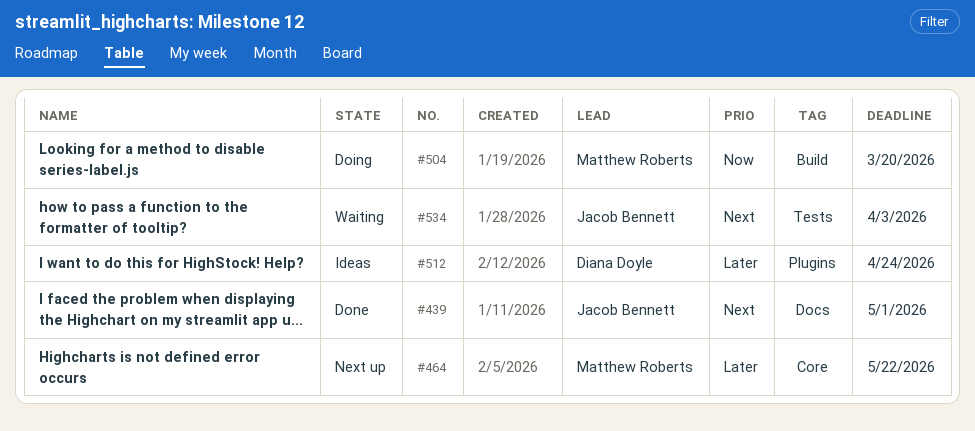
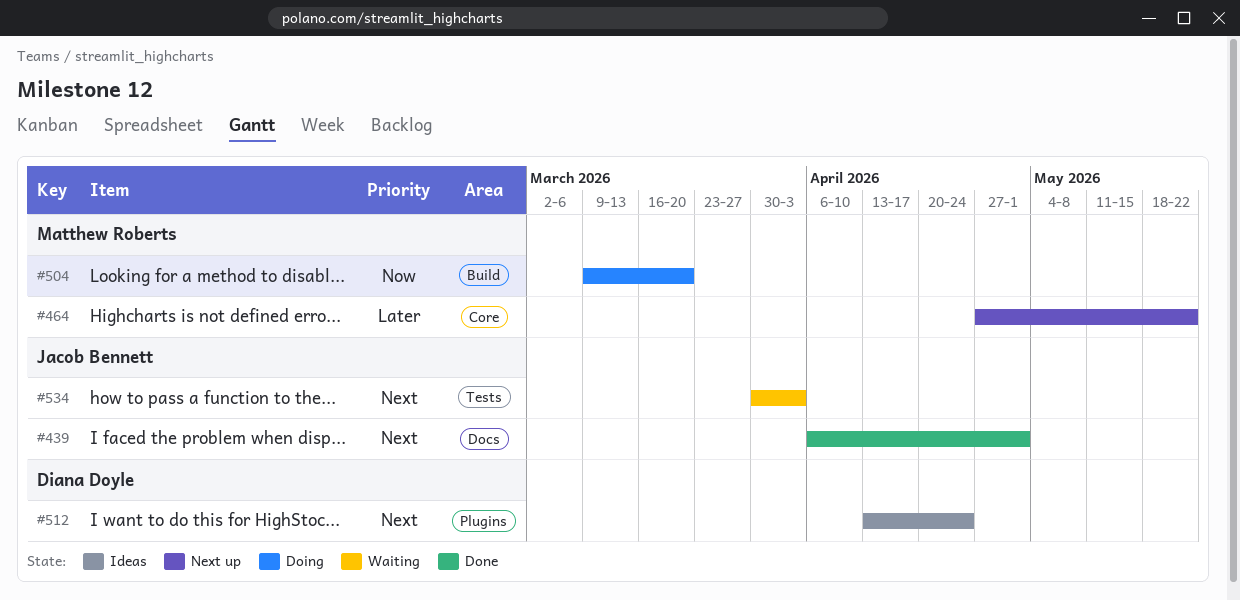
#512, priority: Later -> Next

